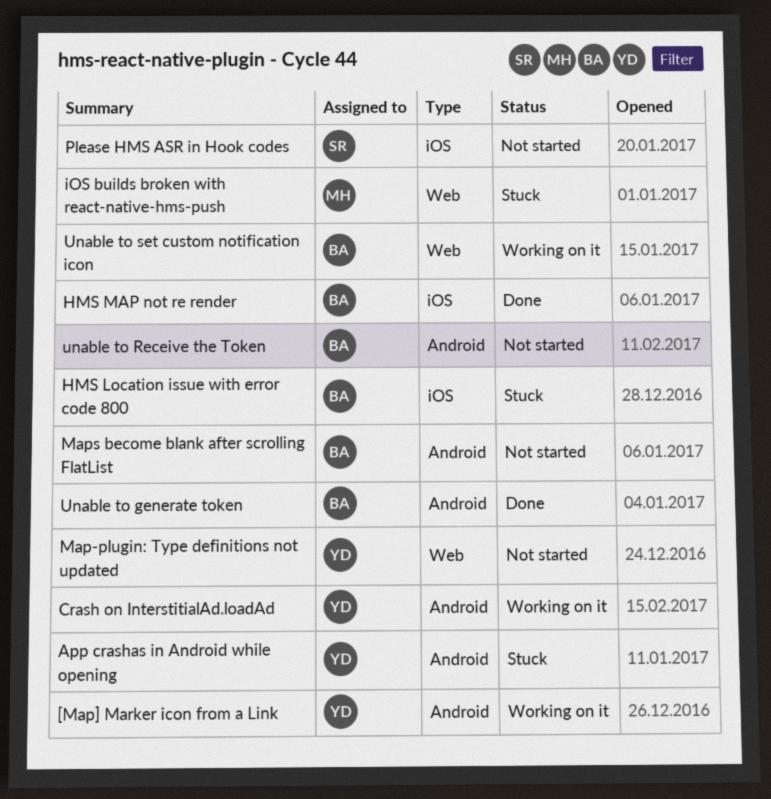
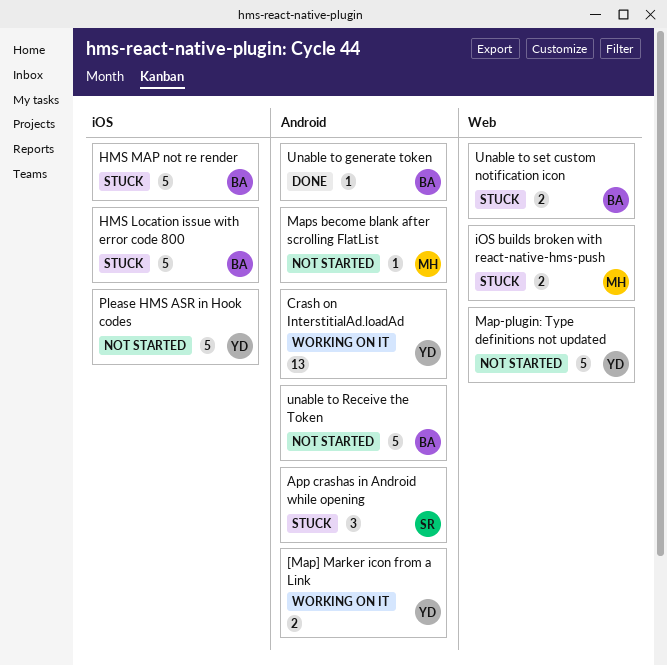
App crashas in Android while opening, owner: YD -> SR
HMS MAP not re render, status: Done -> Stuck
Maps become blank after scrolling FlatList, owner: BA -> MH
Please HMS ASR in Hook codes, owner: SR -> YD
Unable to set custom notification icon, status: Working on it -> Stuck

